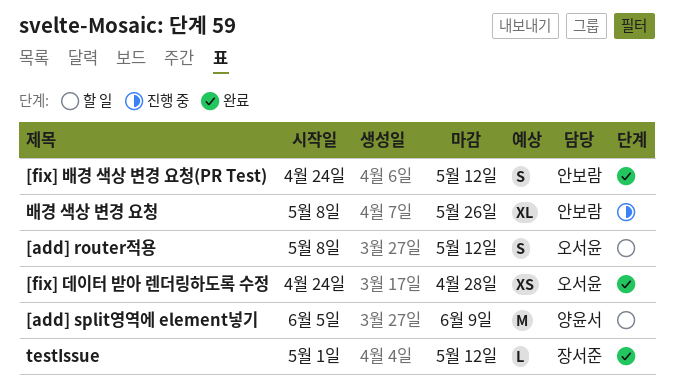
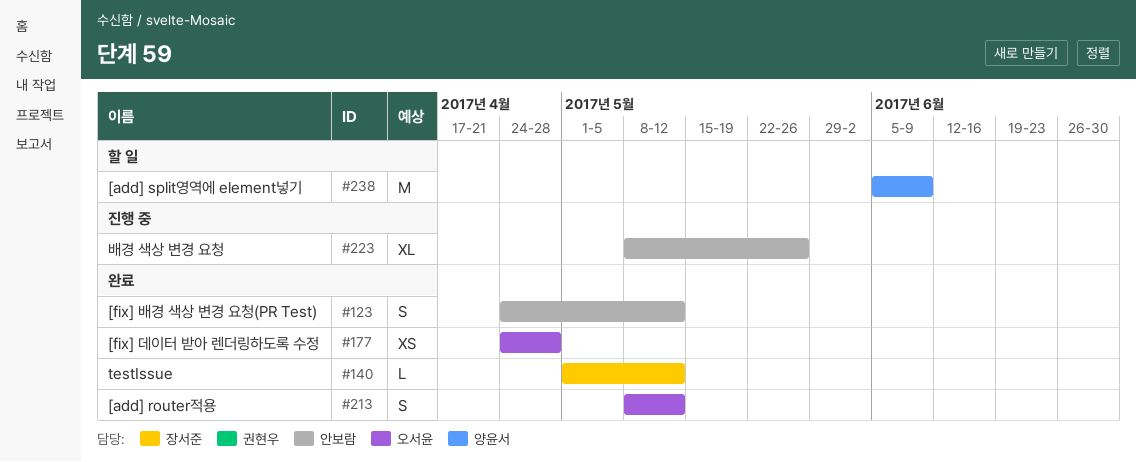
[add] router적용, status: 할 일 -> 완료

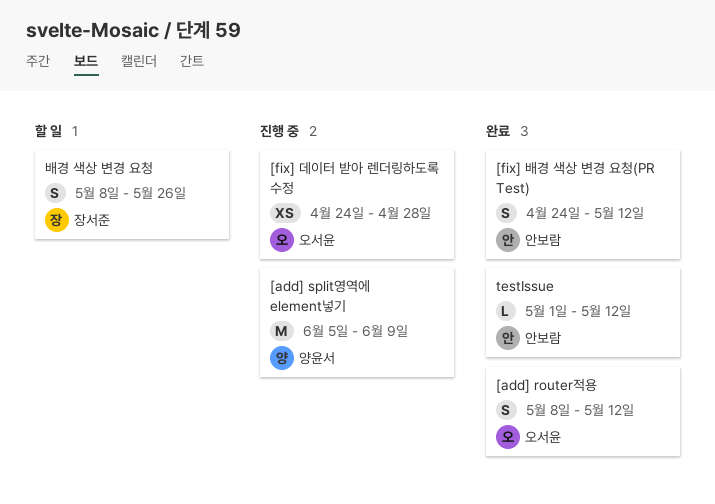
[add] split영역에 element넣기, status: 할 일 -> 진행 중
[fix] 데이터 받아 렌더링하도록 수정, status: 완료 -> 진행 중
testIssue, owner: 장서준 -> 안보람
배경 색상 변경 요청, status: 진행 중 -> 할 일
배경 색상 변경 요청, owner: 안보람 -> 장서준
배경 색상 변경 요청, estimate: XL -> S

